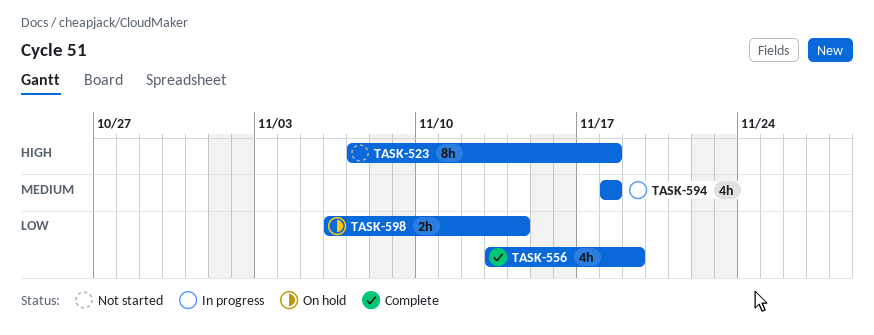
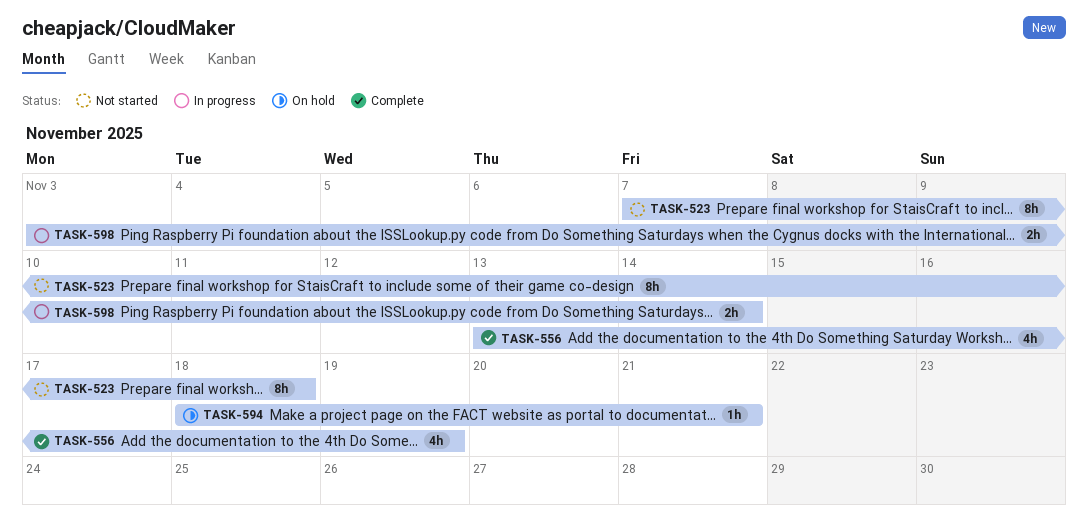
TASK-594, status: In progress -> On hold
TASK-594, estimate: 4h -> 1h
TASK-594, due: Nov 18 -> Nov 21
TASK-598, status: On hold -> In progress
TASK-598, start: Nov 6 -> Nov 3

